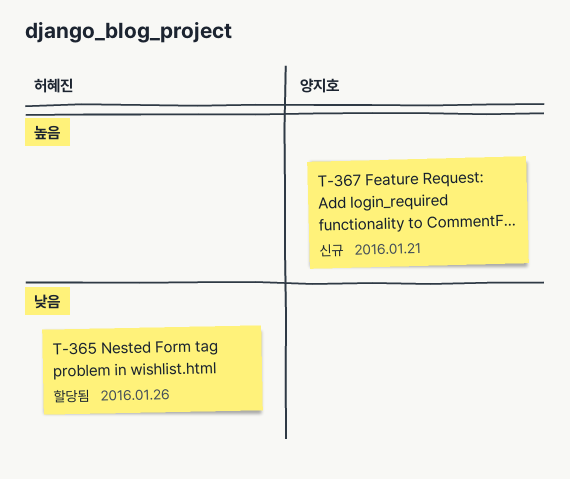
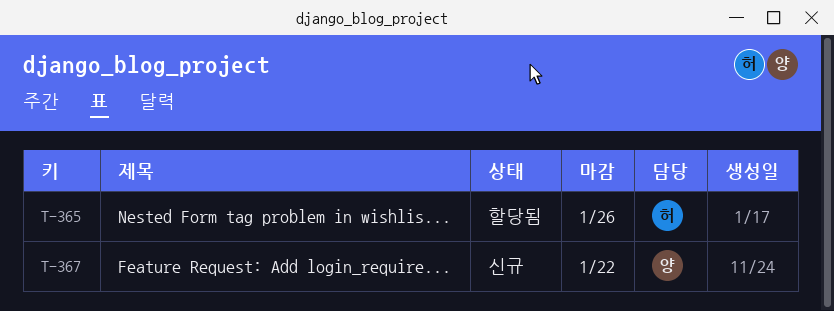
T-367, due: Jan 21 -> Jan 22

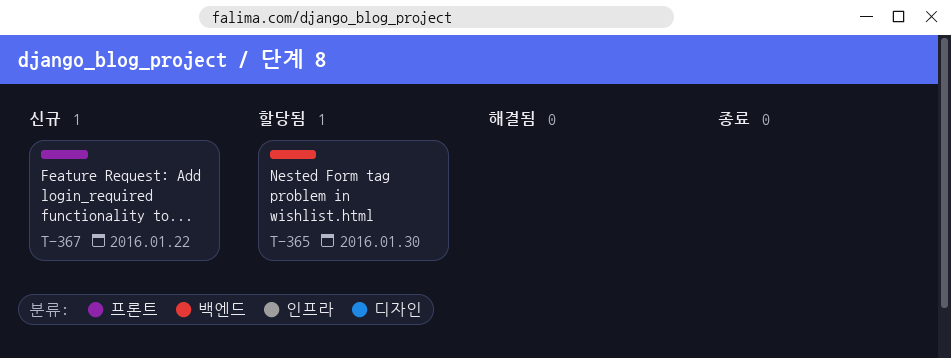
T-365, due: Jan 26 -> Jan 30

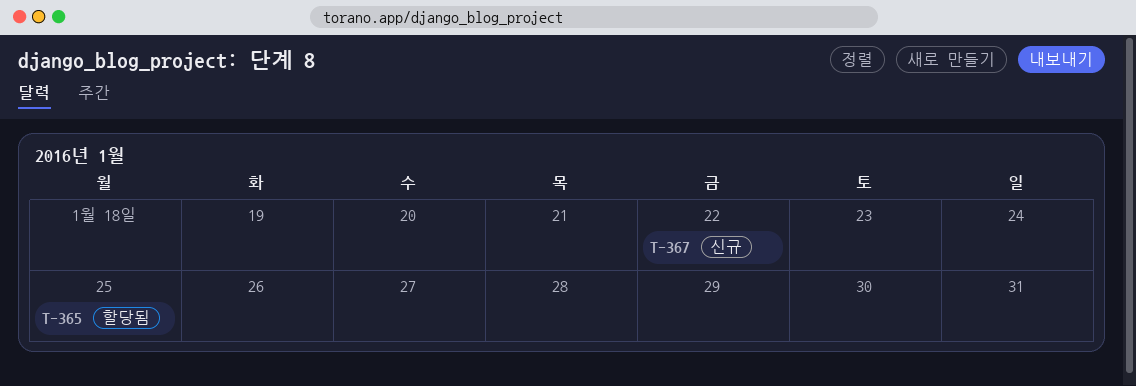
T-365, due: Jan 30 -> Jan 25

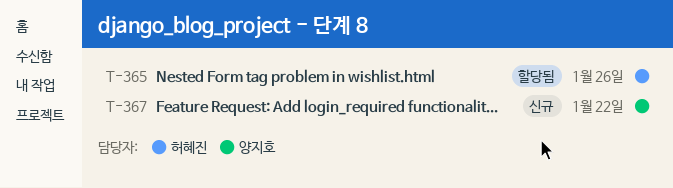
T-365, due: Jan 25 -> Jan 26

